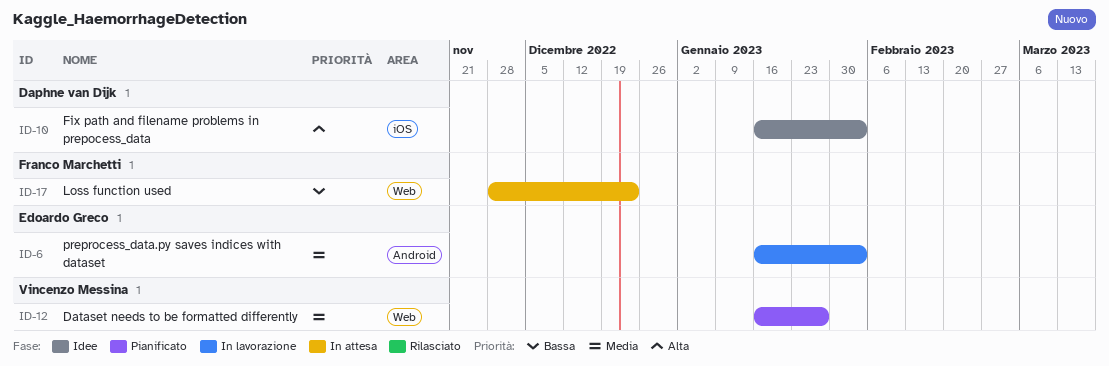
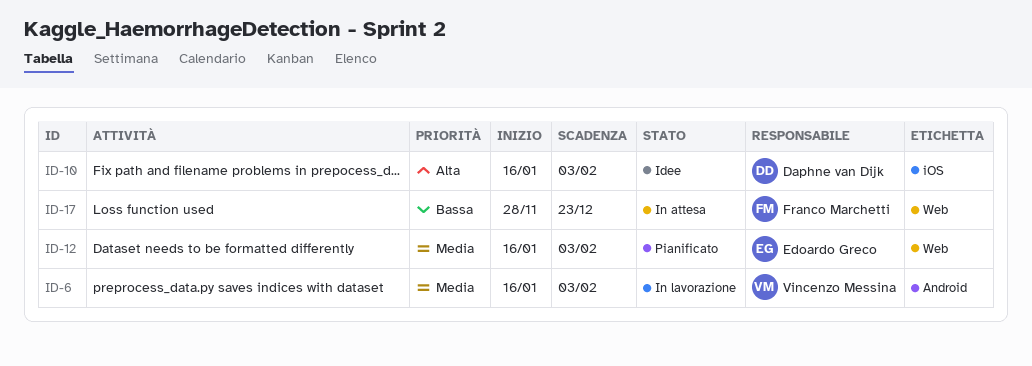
ID-6, owner: Edoardo Greco -> Vincenzo Messina
ID-12, owner: Vincenzo Messina -> Edoardo Greco
ID-12, due: Jan 27 -> Feb 3

